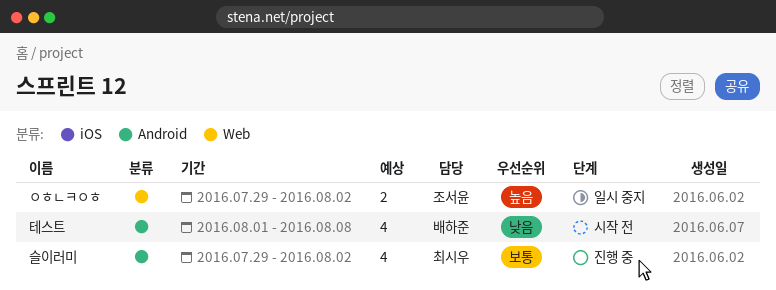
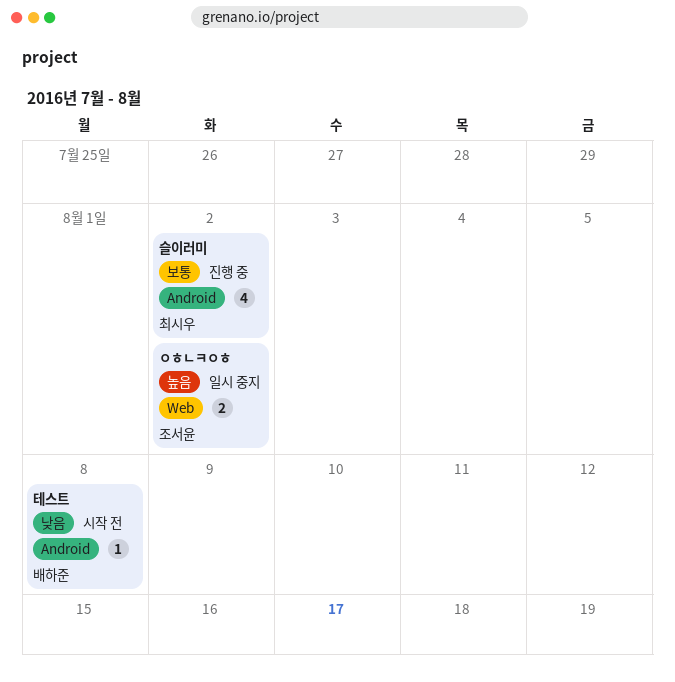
테스트, estimate: 4 -> 1

